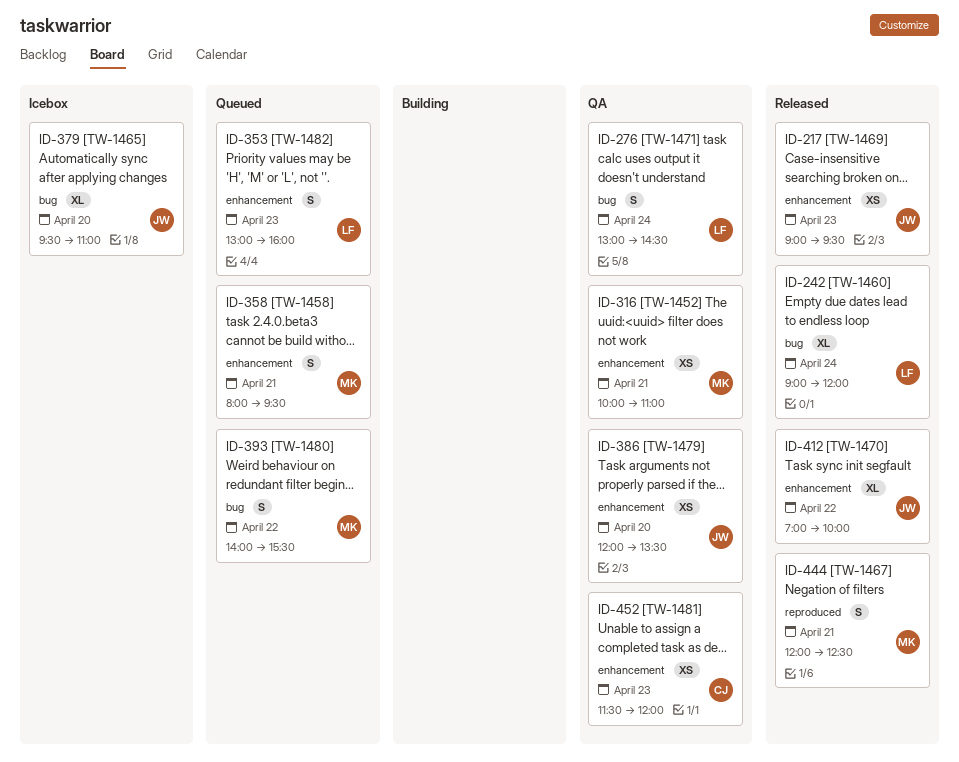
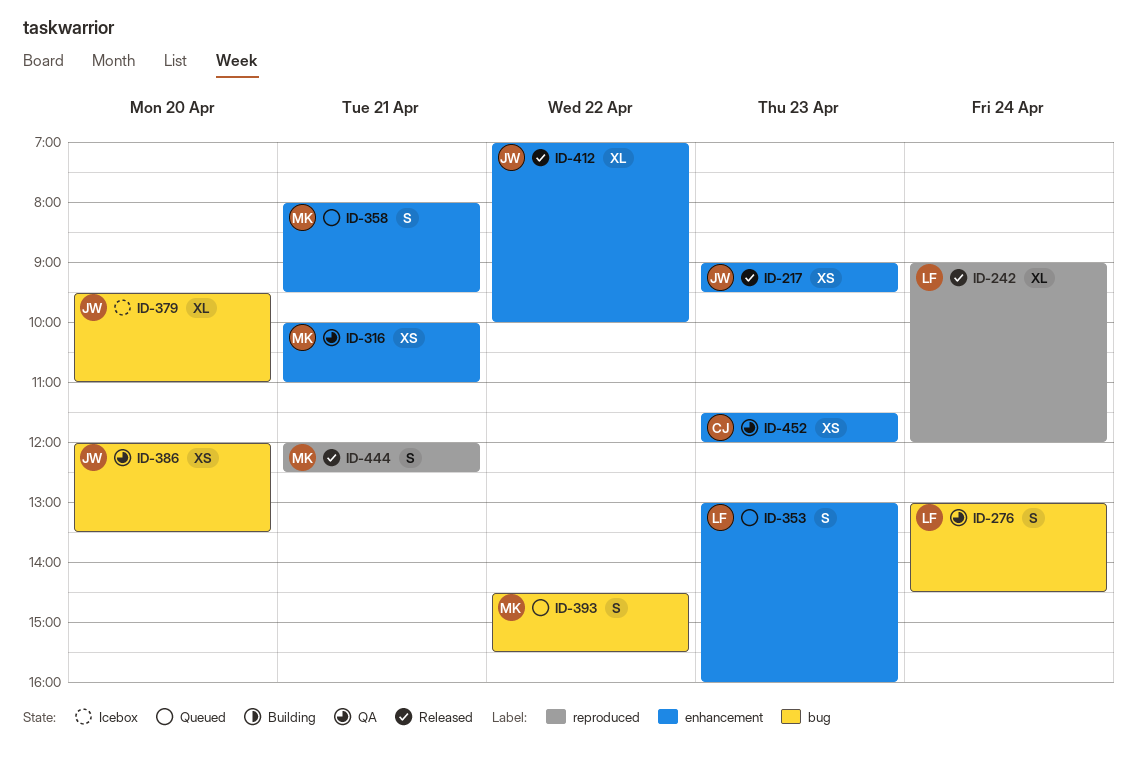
ID-242, label: bug -> reproduced
ID-386, label: enhancement -> bug
ID-393, begins: 14:00 -> 14:30

